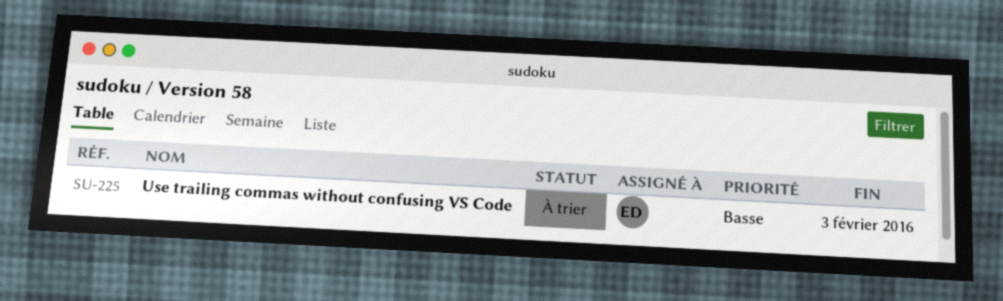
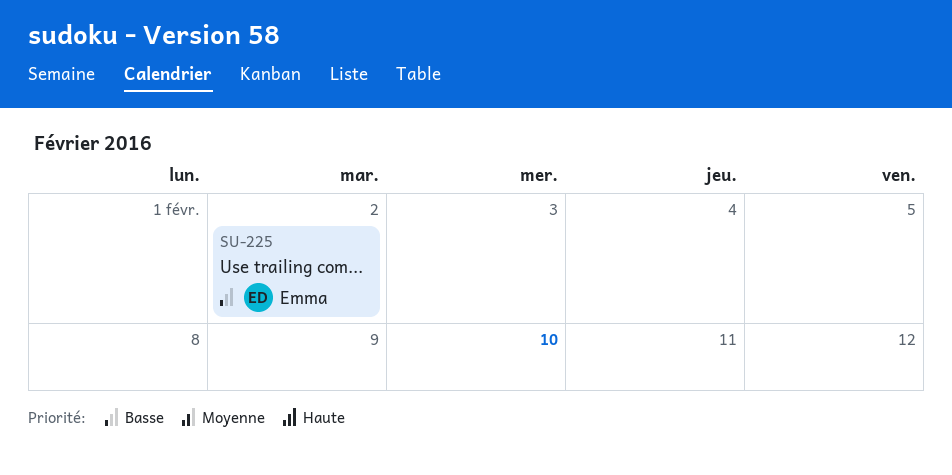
SU-225, due: Feb 3 -> Feb 2

